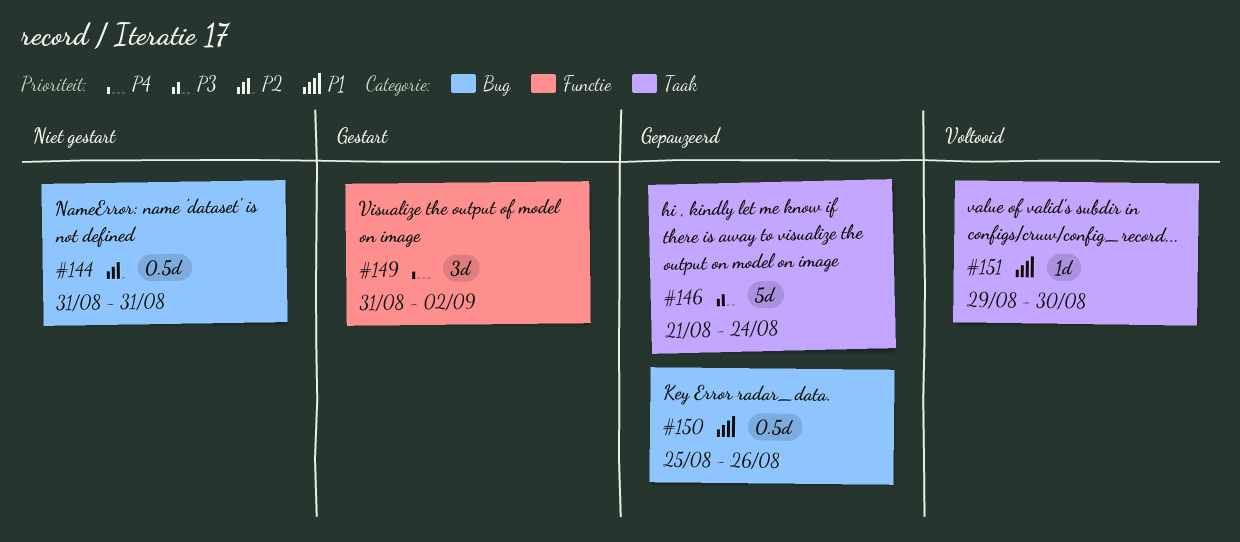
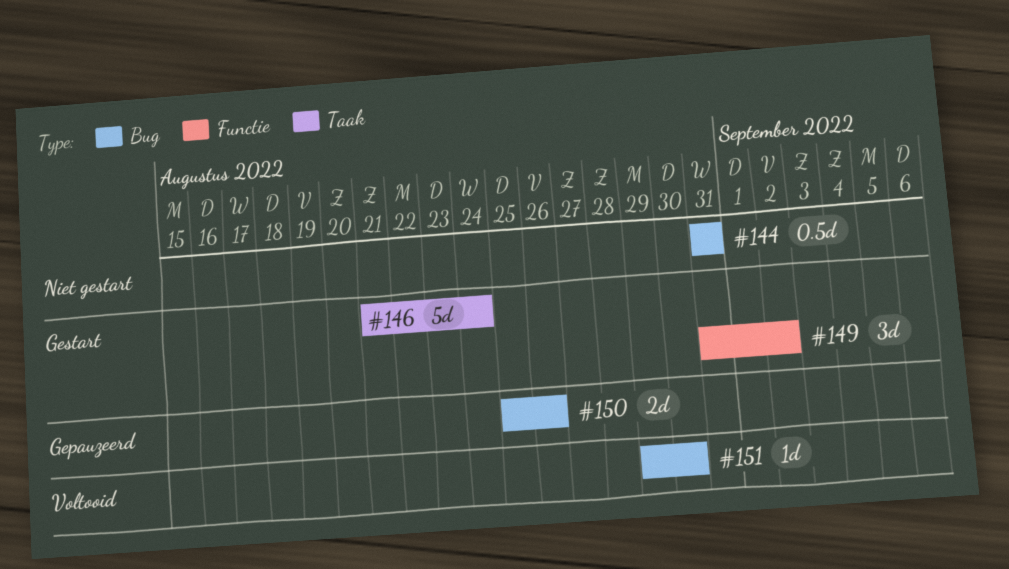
#146, status: Gepauzeerd -> Gestart
#150, estimate: 0.5d -> 2d
#151, label: Taak -> Bug

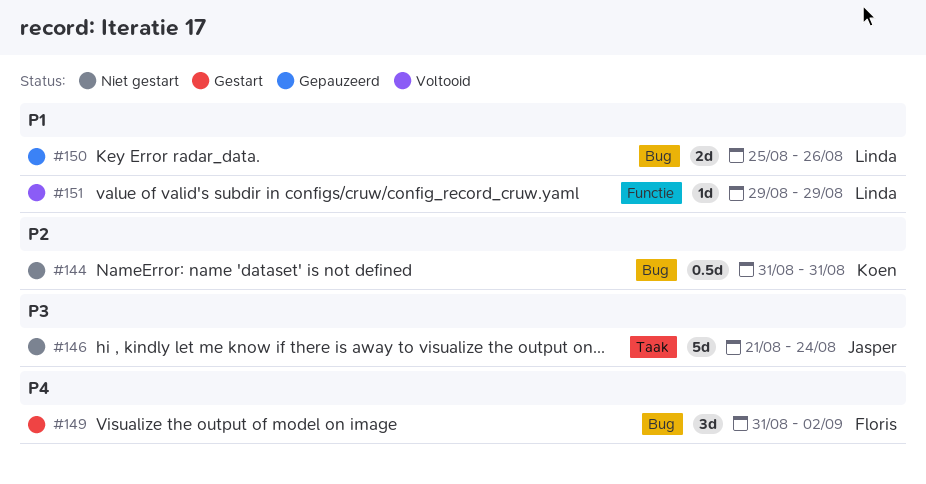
#146, status: Gestart -> Niet gestart
#149, label: Functie -> Bug
#151, label: Bug -> Functie
#151, due: Aug 30 -> Aug 29

